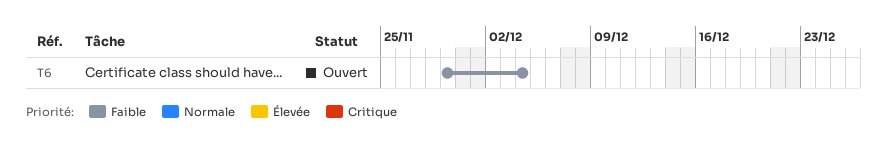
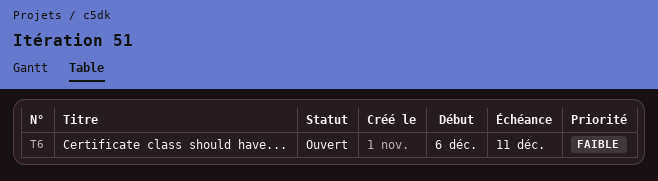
T6, start: Nov 29 -> Dec 6
T6, due: Dec 4 -> Dec 11

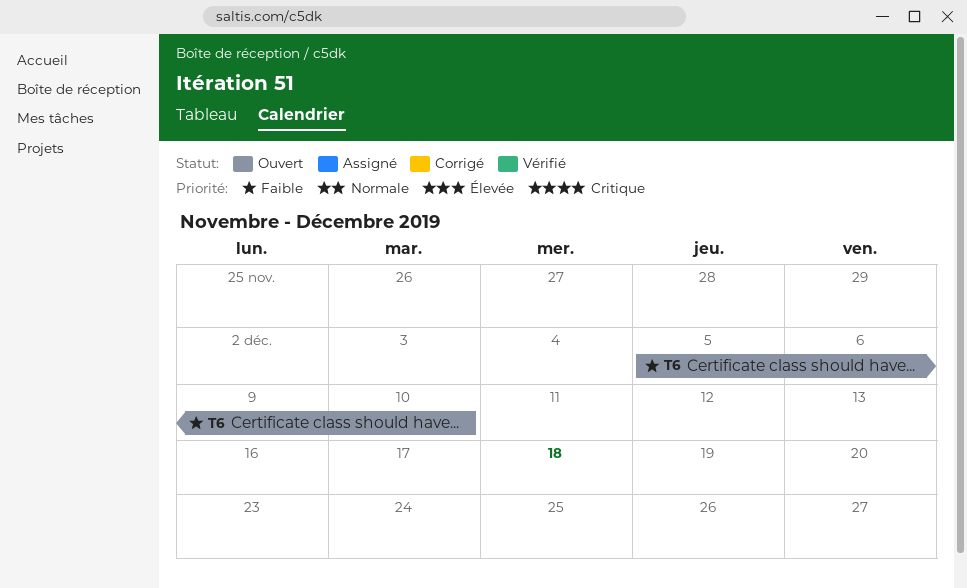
T6, start: Dec 6 -> Dec 5
T6, due: Dec 11 -> Dec 10

